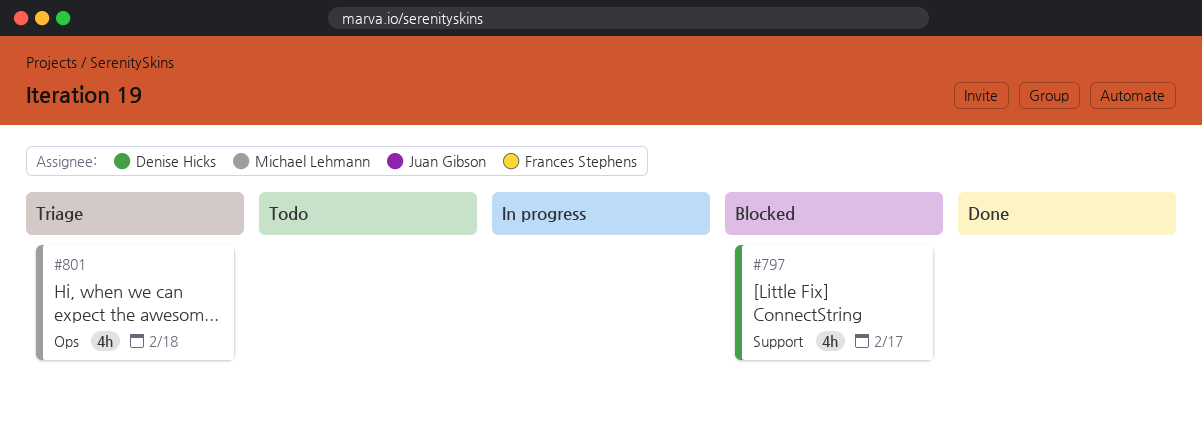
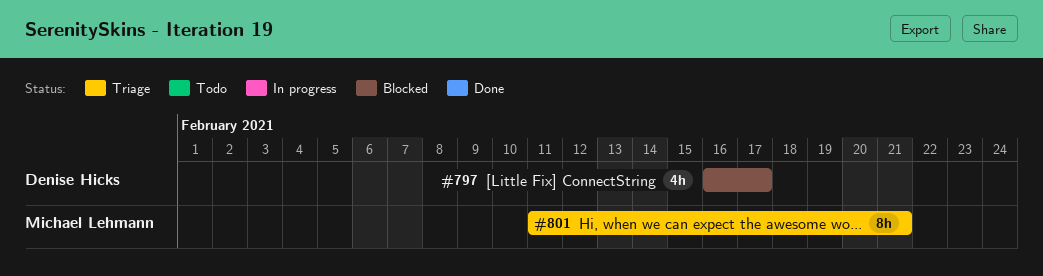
#801, estimate: 4h -> 8h
#801, due: Feb 18 -> Feb 21

